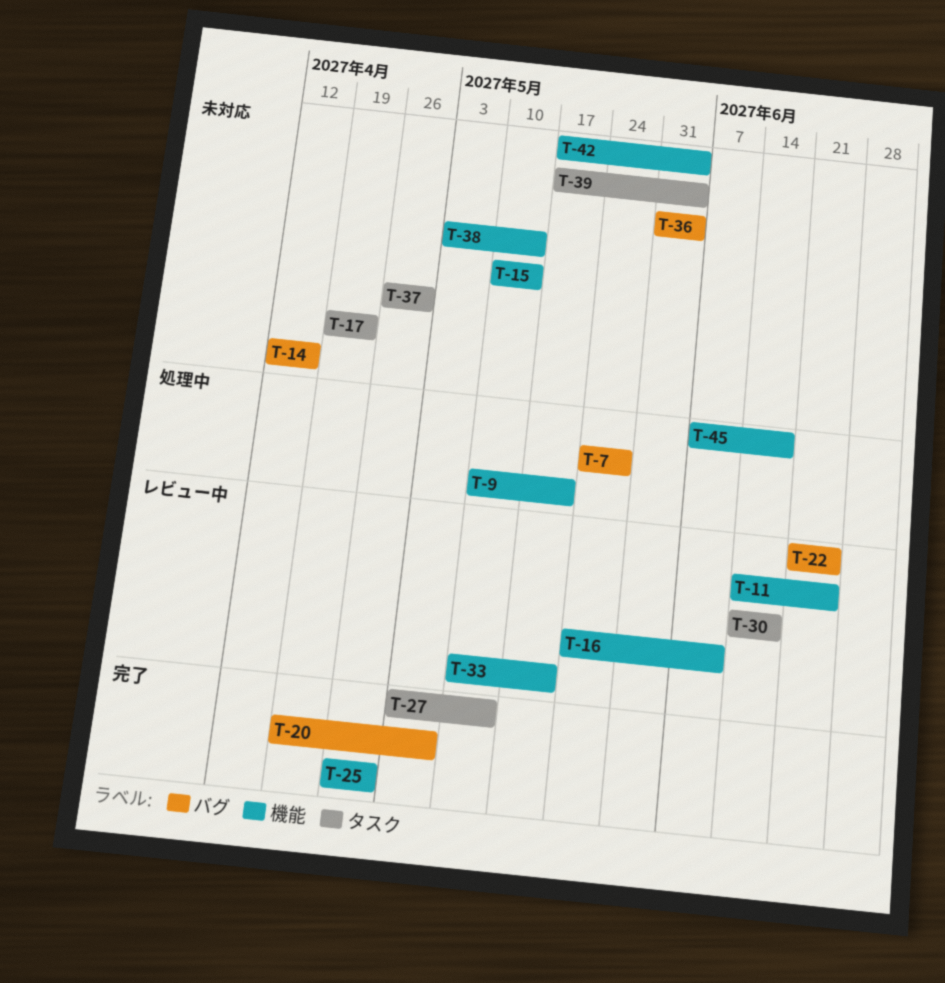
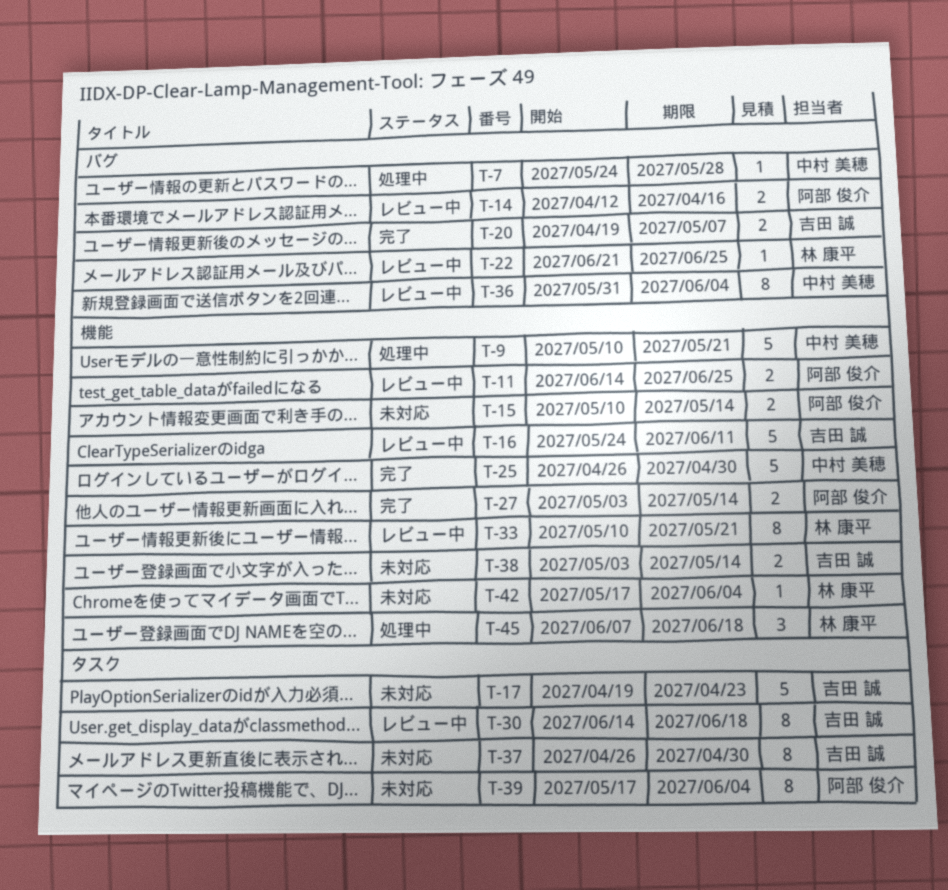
T-14, status: 未対応 -> レビュー中
T-27, label: タスク -> 機能
T-36, status: 未対応 -> レビュー中

